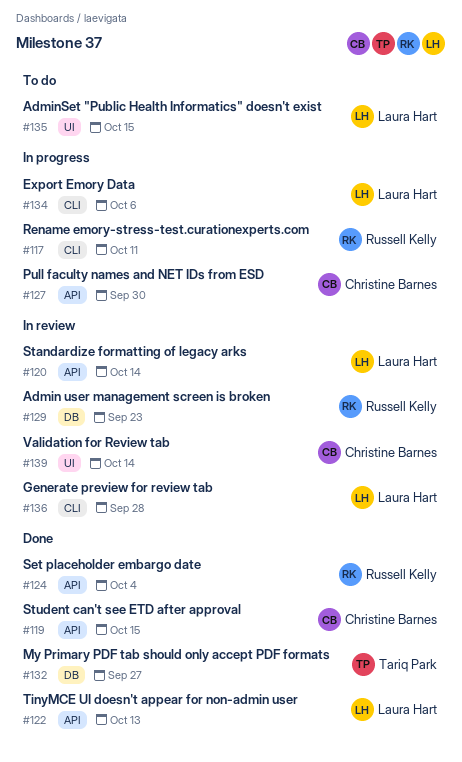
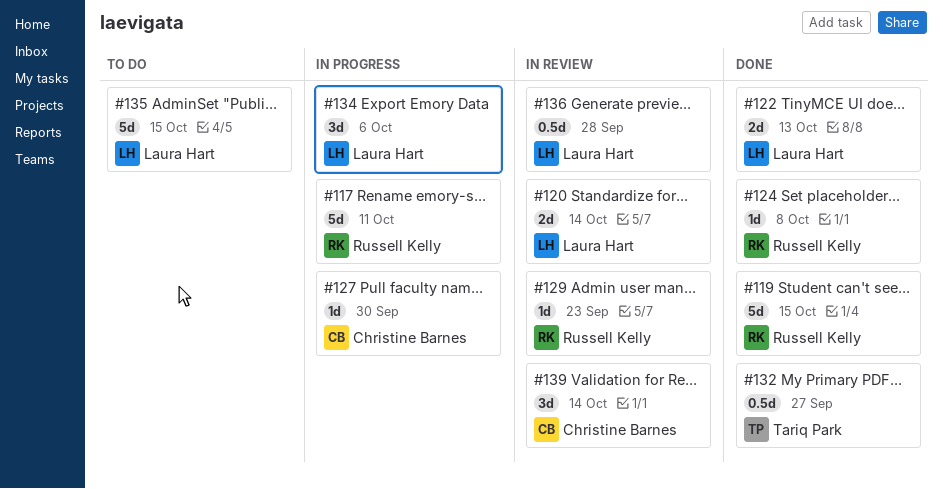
#119, owner: Christine Barnes -> Russell Kelly
#124, due: Oct 4 -> Oct 8

